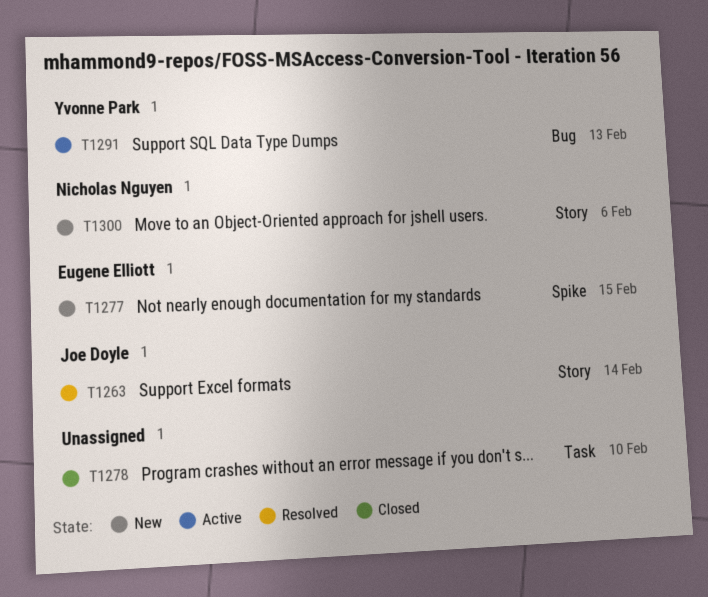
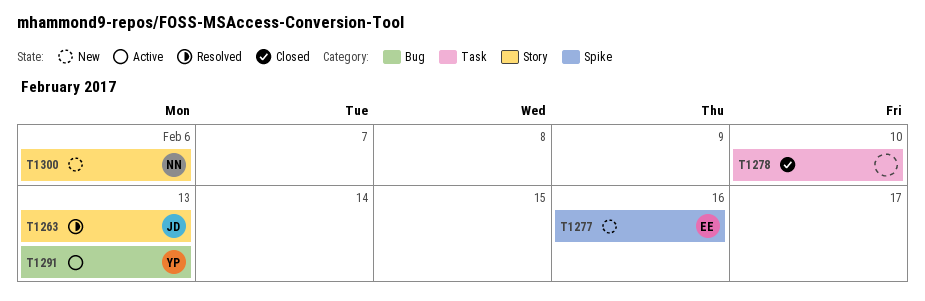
T1263, due: Feb 14 -> Feb 13
T1277, due: Feb 15 -> Feb 16

